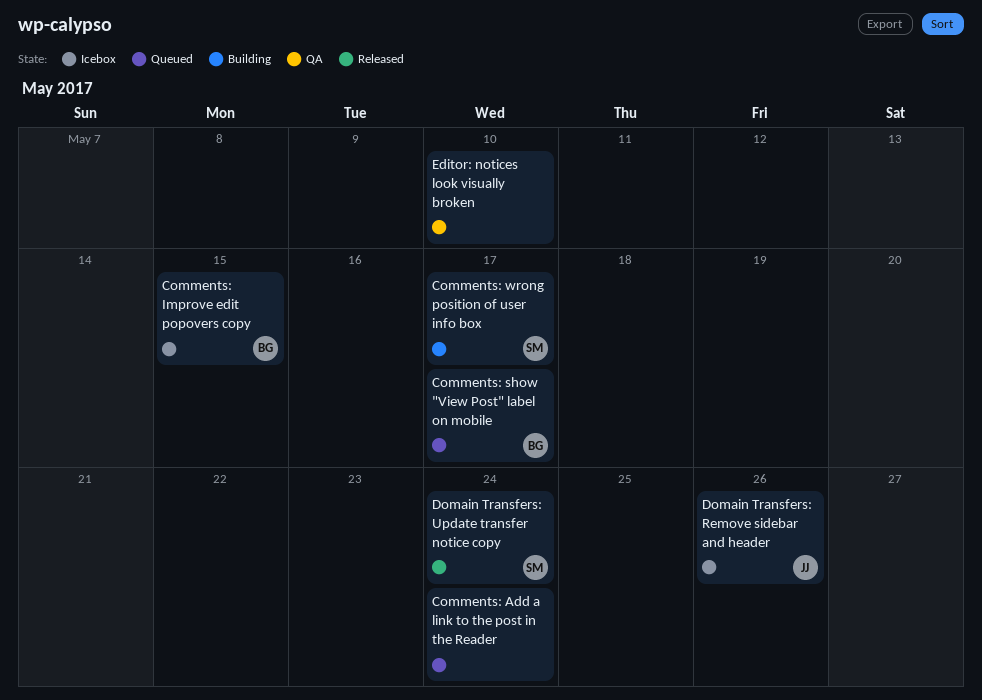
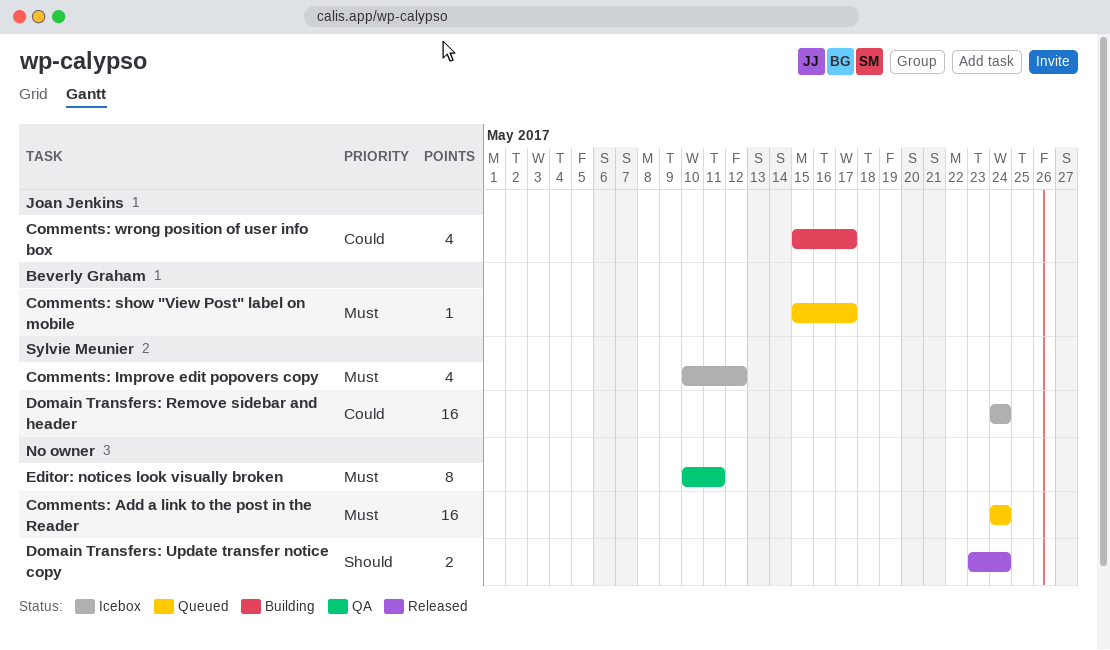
Comments: Improve edit popovers copy, owner: Beverly Graham -> Sylvie Meunier
Comments: Improve edit popovers copy, due: May 15 -> May 12
Comments: wrong position of user info box, owner: Sylvie Meunier -> Joan Jenkins
Domain Transfers: Remove sidebar and header, owner: Joan Jenkins -> Sylvie Meunier
Domain Transfers: Remove sidebar and header, due: May 26 -> May 24
Domain Transfers: Update transfer notice copy, owner: Sylvie Meunier -> none
Editor: notices look visually broken, due: May 10 -> May 11

